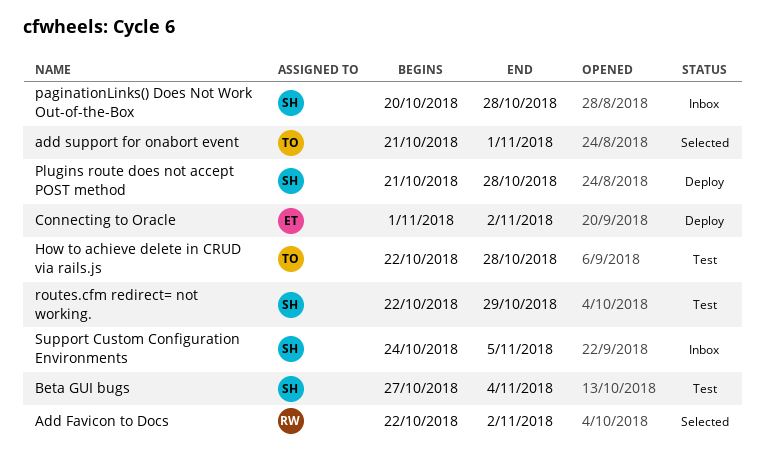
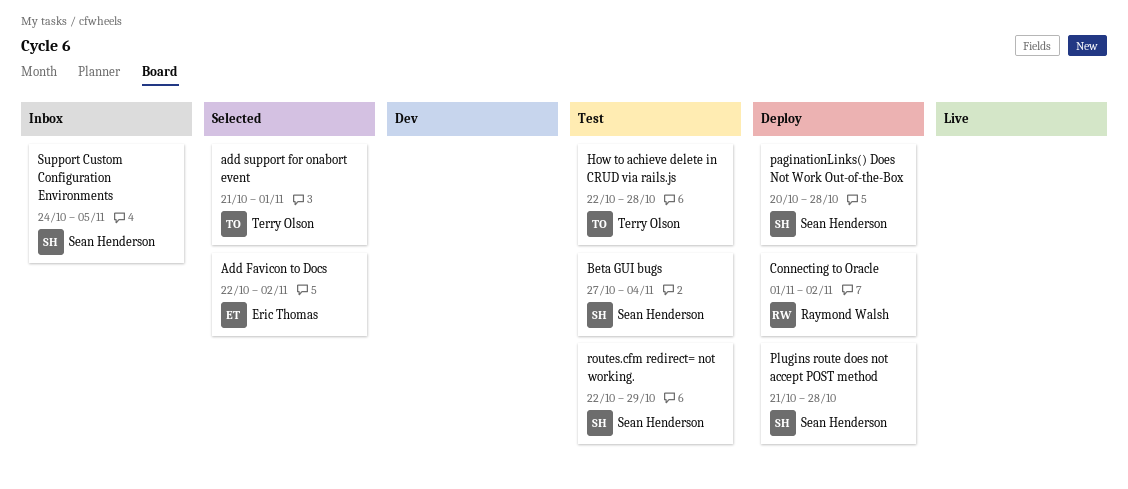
Add Favicon to Docs, owner: Raymond Walsh -> Eric Thomas
Connecting to Oracle, owner: Eric Thomas -> Raymond Walsh
paginationLinks() Does Not Work Out-of-the-Box, status: Inbox -> Deploy

